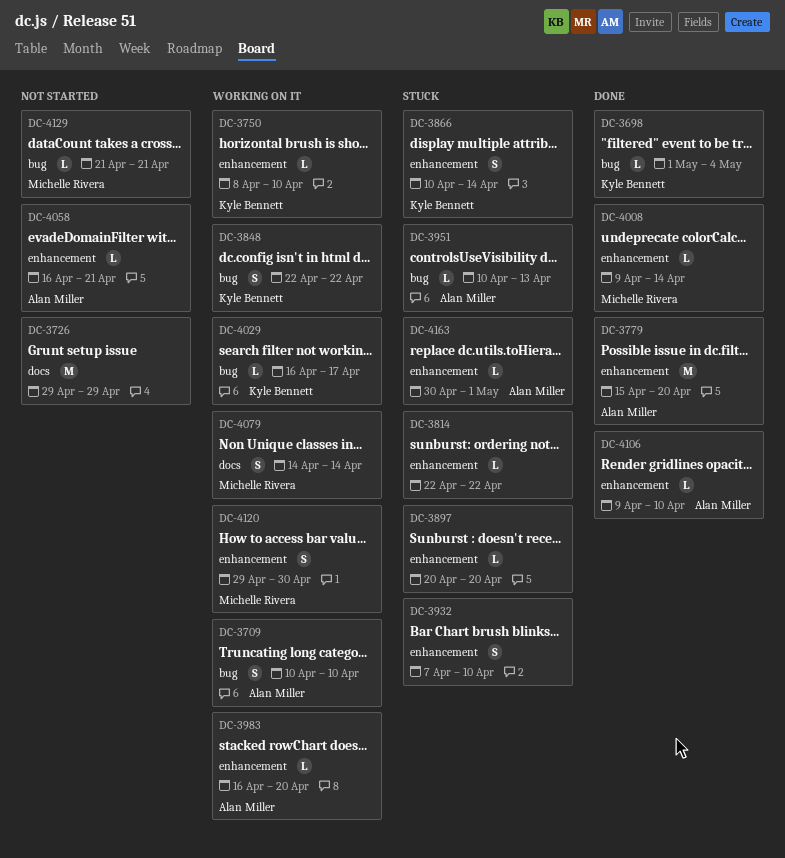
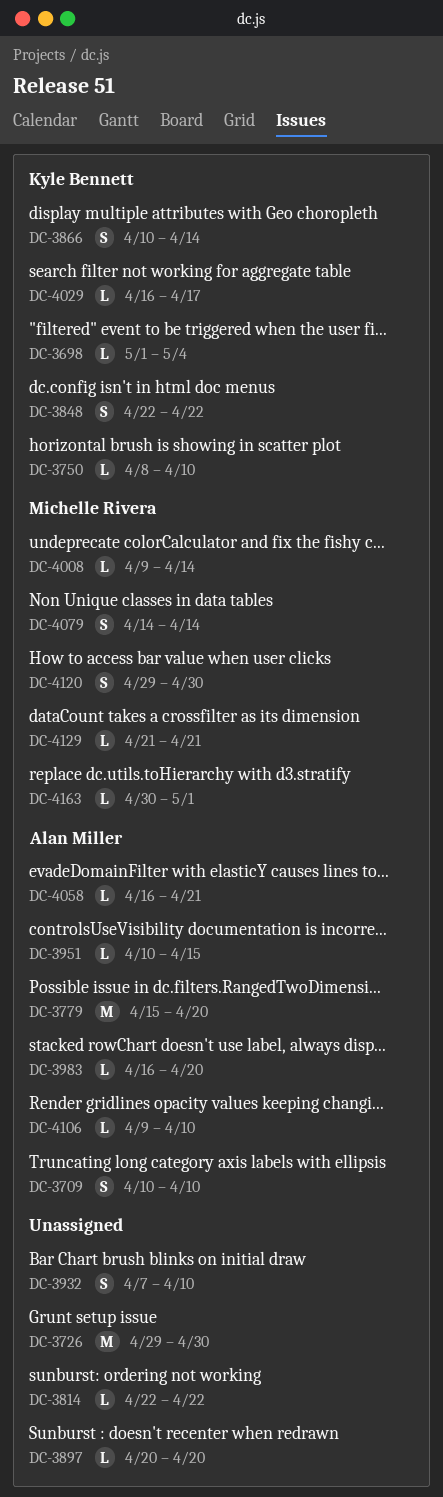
DC-3726, due: Apr 29 -> Apr 30
DC-3951, due: Apr 13 -> Apr 15
DC-4163, owner: Alan Miller -> Michelle Rivera

